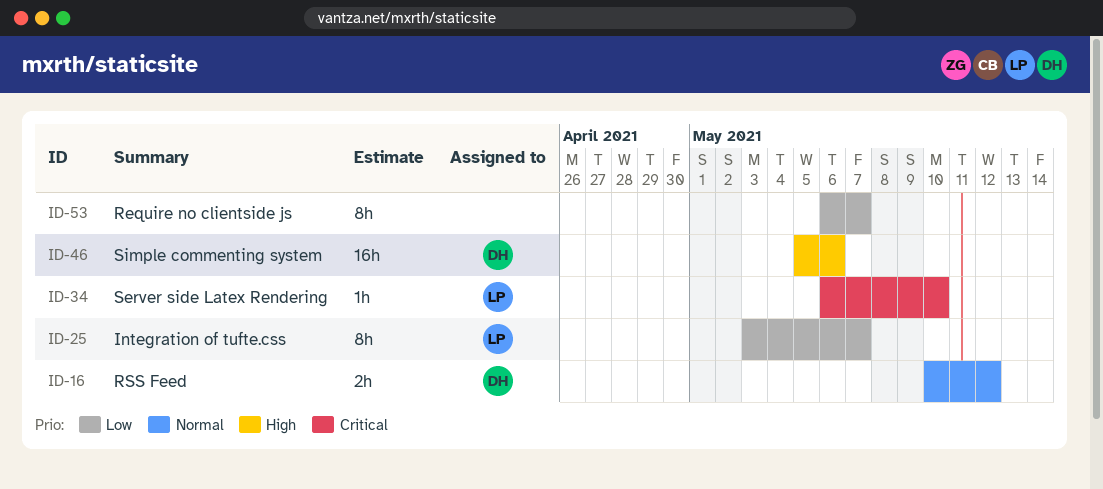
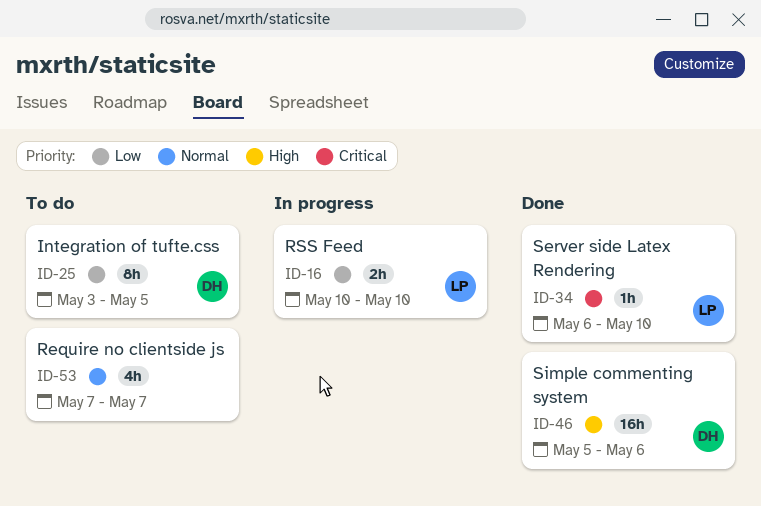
ID-16, owner: DH -> LP
ID-16, priority: Normal -> Low
ID-16, due: May 12 -> May 10
ID-25, owner: LP -> DH
ID-25, due: May 7 -> May 5
ID-53, priority: Low -> Normal
ID-53, estimate: 8h -> 4h
ID-53, start: May 6 -> May 7

